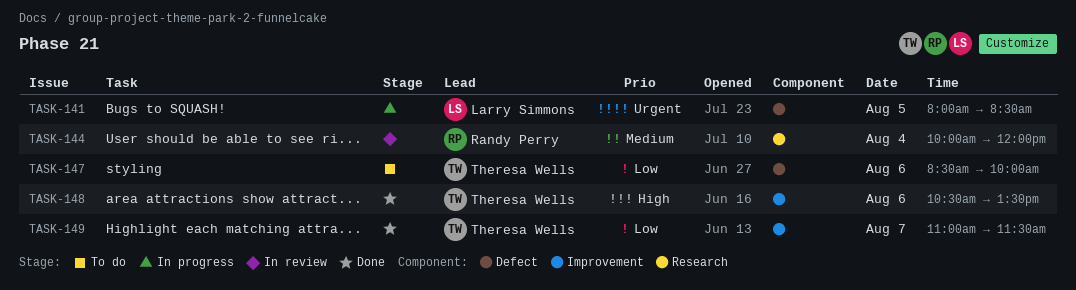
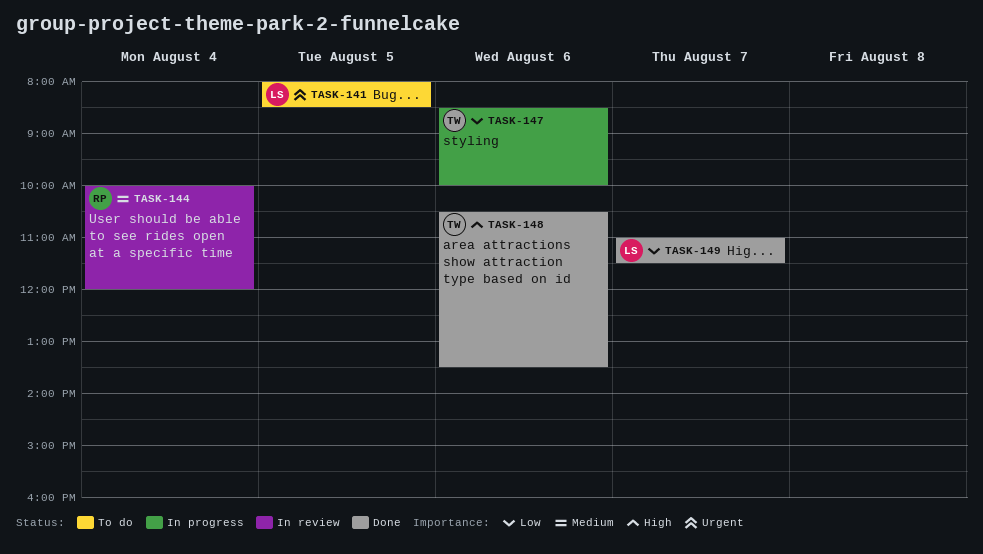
TASK-141, status: In progress -> To do
TASK-147, status: To do -> In progress
TASK-149, owner: Theresa Wells -> Larry Simmons

